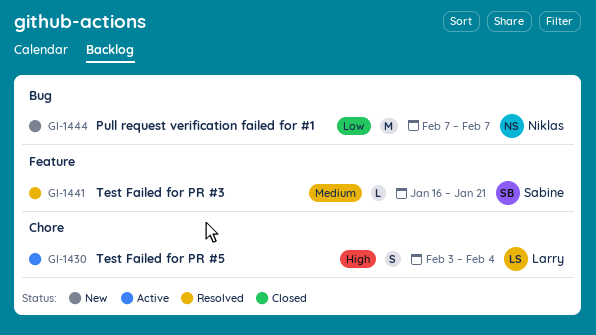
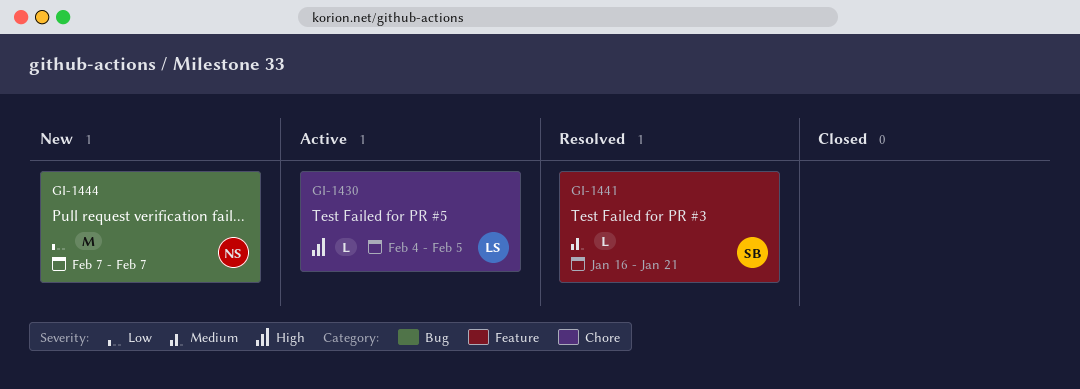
GI-1430, estimate: S -> L
GI-1430, start: Feb 3 -> Feb 4
GI-1430, due: Feb 4 -> Feb 5

